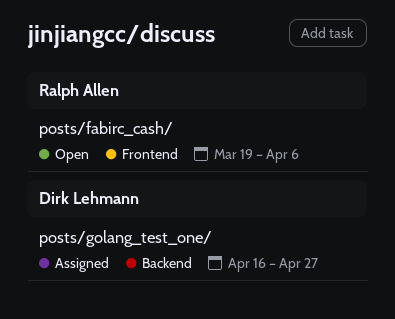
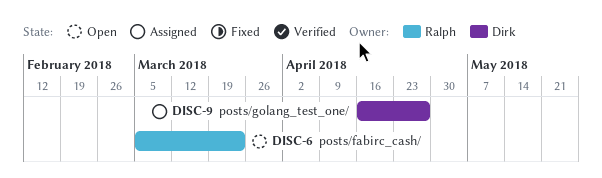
posts/fabirc_cash/, start: Mar 19 -> Mar 5
posts/fabirc_cash/, due: Apr 6 -> Mar 23

